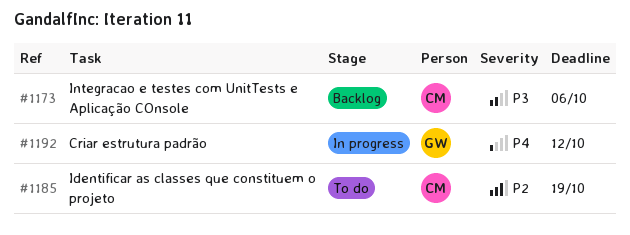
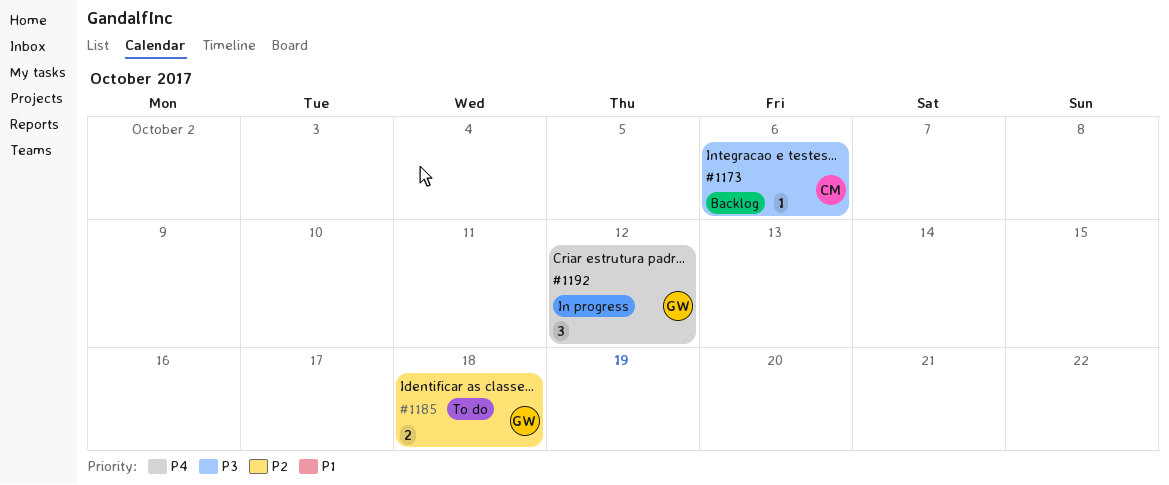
#1185, owner: CM -> GW
#1185, due: Oct 19 -> Oct 18

